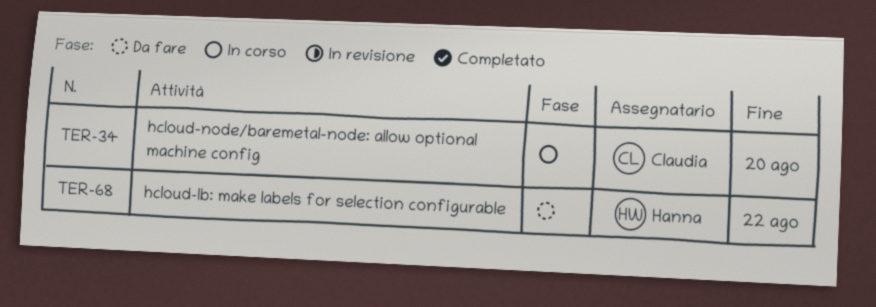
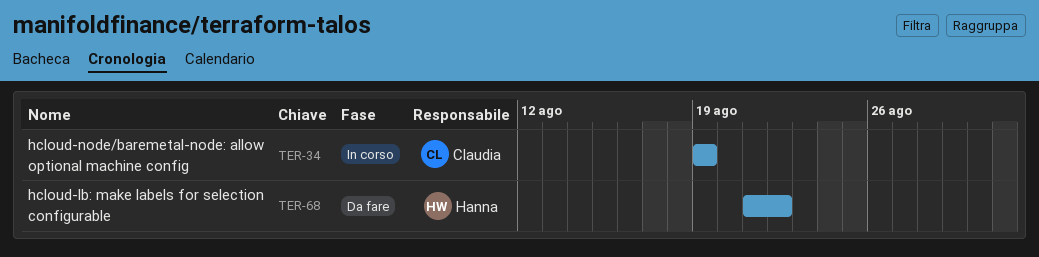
TER-34, due: Aug 20 -> Aug 19

